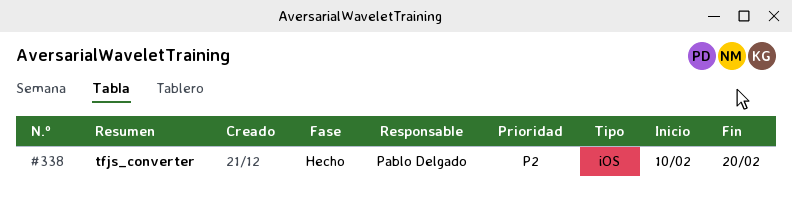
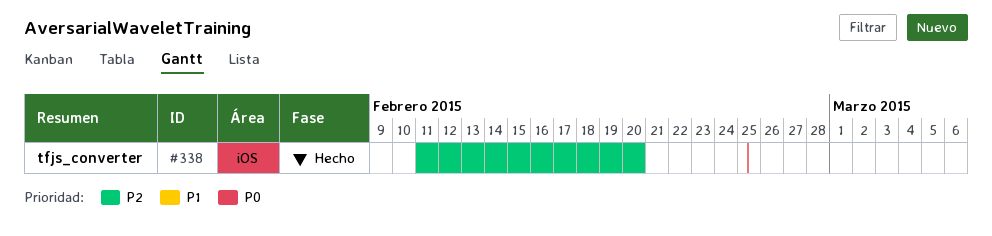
#338, start: Feb 10 -> Feb 11

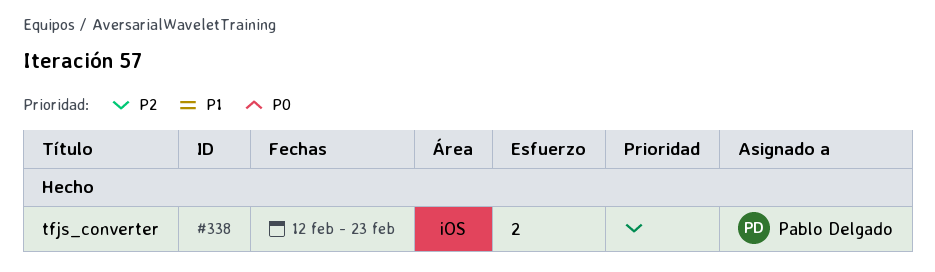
#338, start: Feb 11 -> Feb 12
#338, due: Feb 20 -> Feb 23

